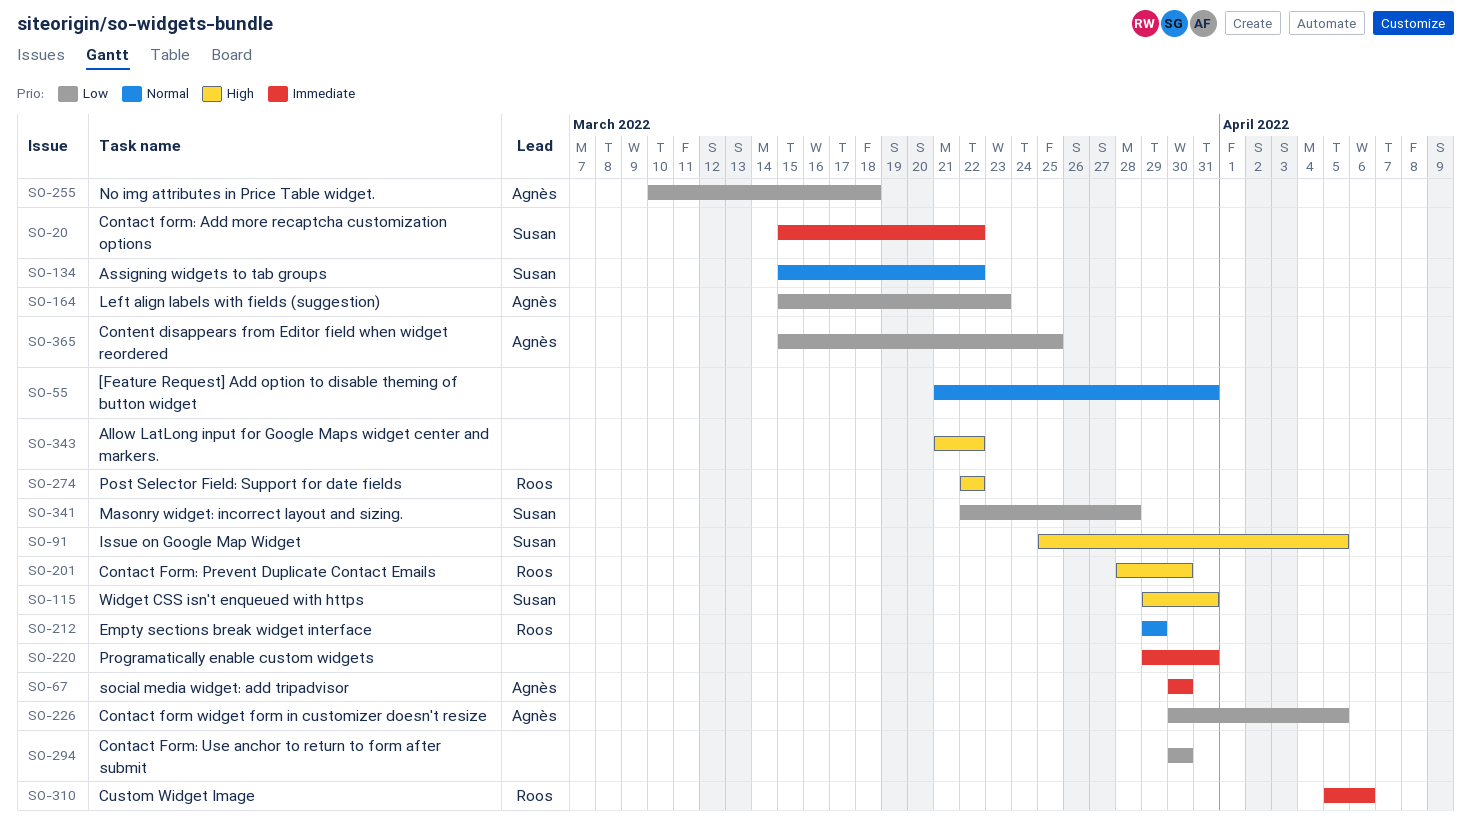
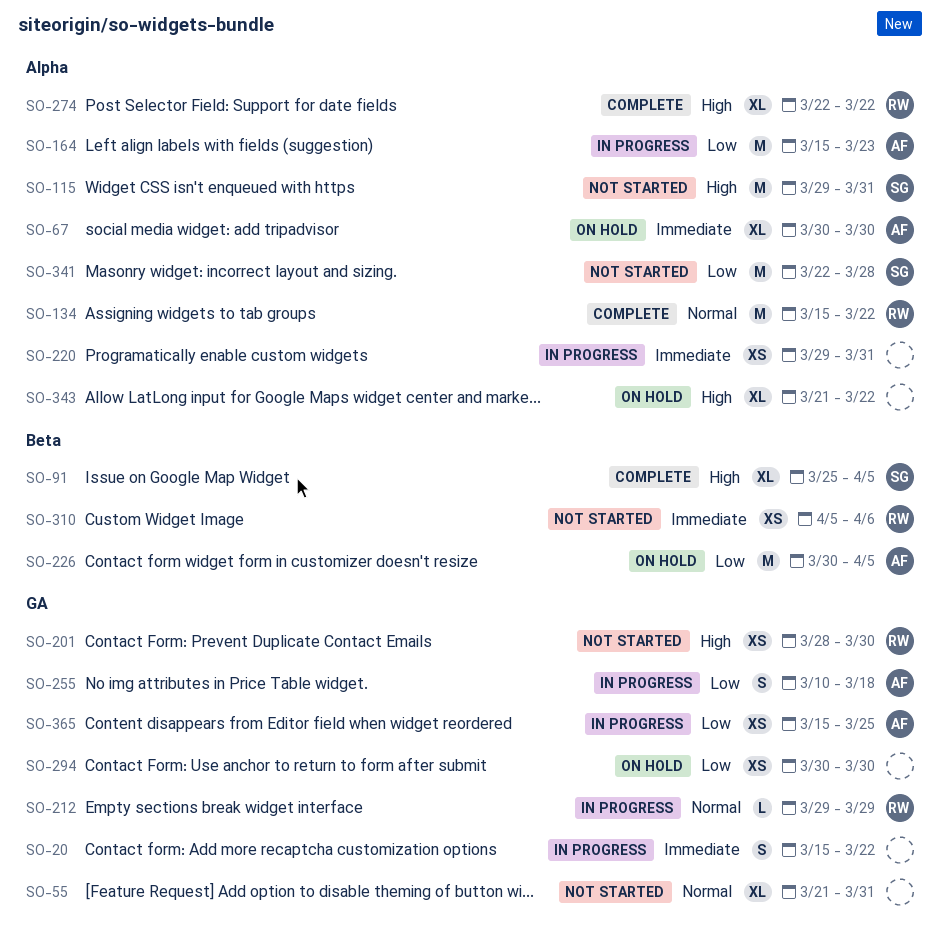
SO-20, owner: Susan -> none
SO-134, owner: Susan -> Roos

